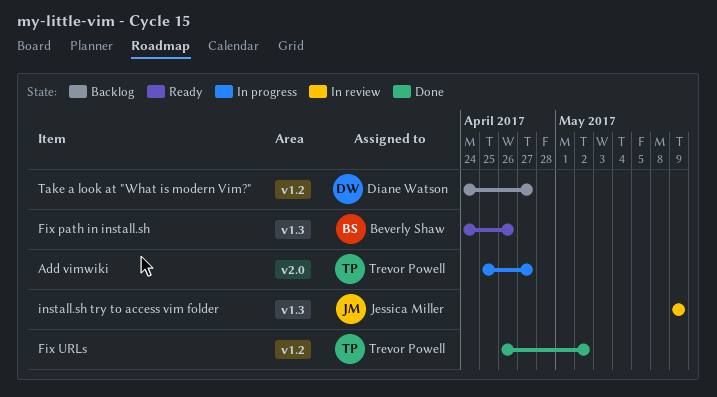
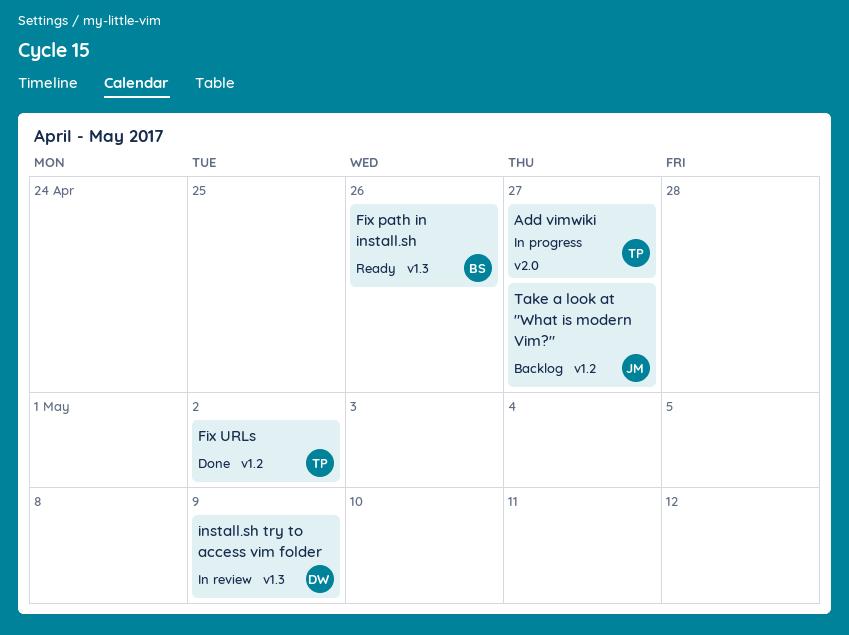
install.sh try to access vim folder, owner: Jessica Miller -> Diane Watson
Take a look at "What is modern Vim?", owner: Diane Watson -> Jessica Miller

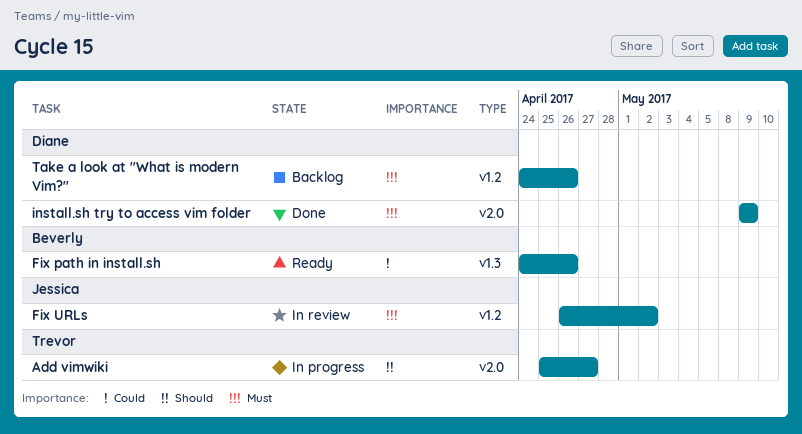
Fix URLs, status: Done -> In review
Fix URLs, owner: Trevor -> Jessica
install.sh try to access vim folder, status: In review -> Done
install.sh try to access vim folder, label: v1.3 -> v2.0
Take a look at "What is modern Vim?", owner: Jessica -> Diane
Take a look at "What is modern Vim?", due: Apr 27 -> Apr 26

